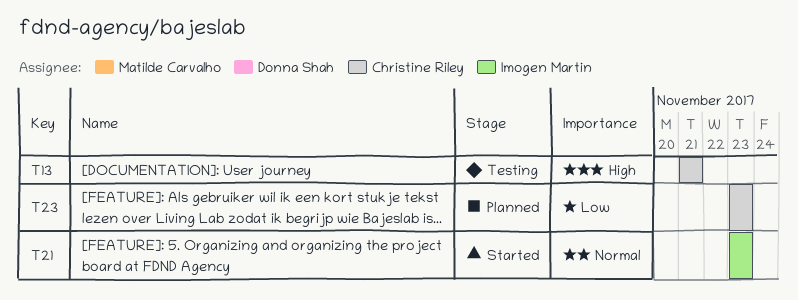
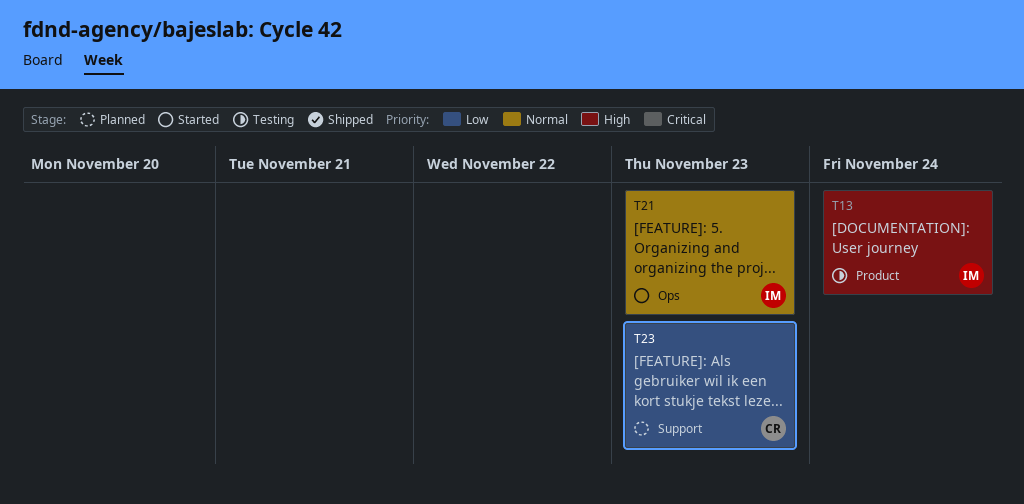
T13, owner: Christine Riley -> Imogen Martin
T13, due: Nov 21 -> Nov 24

